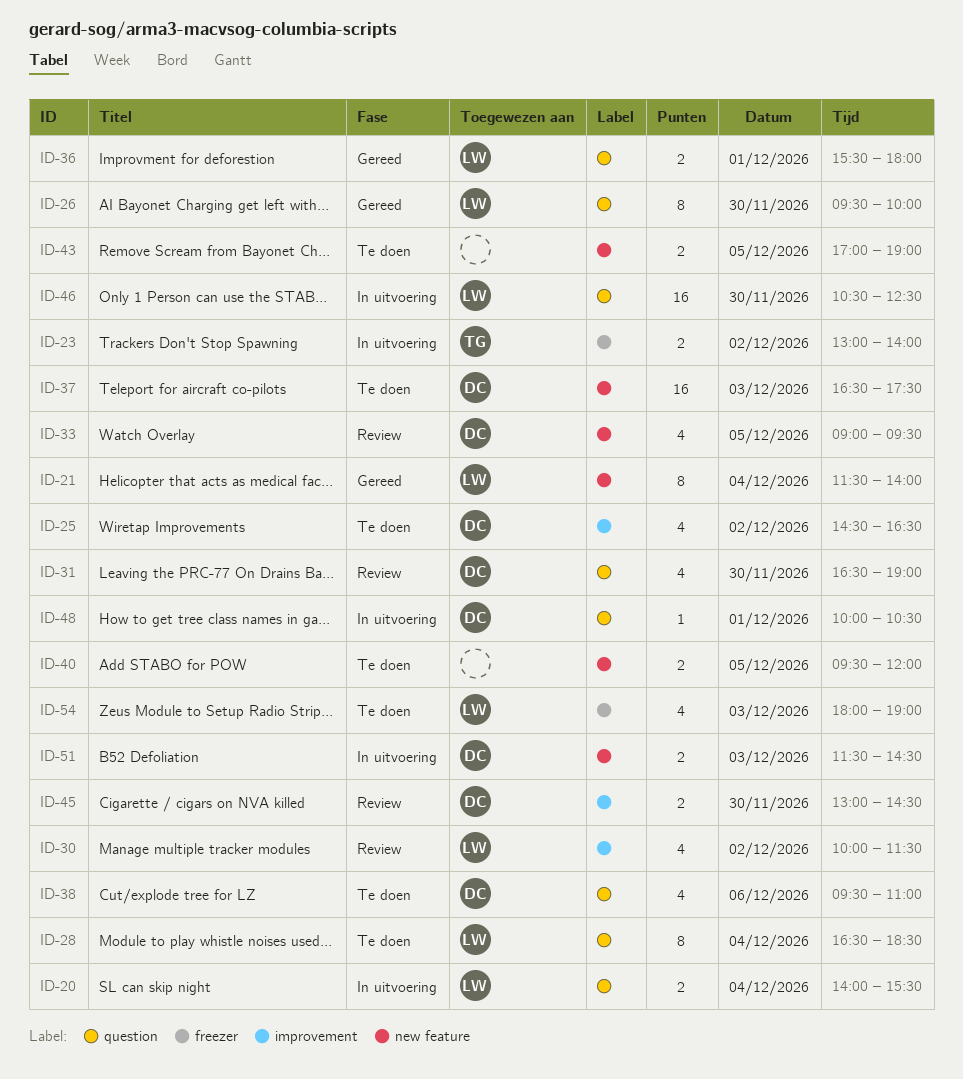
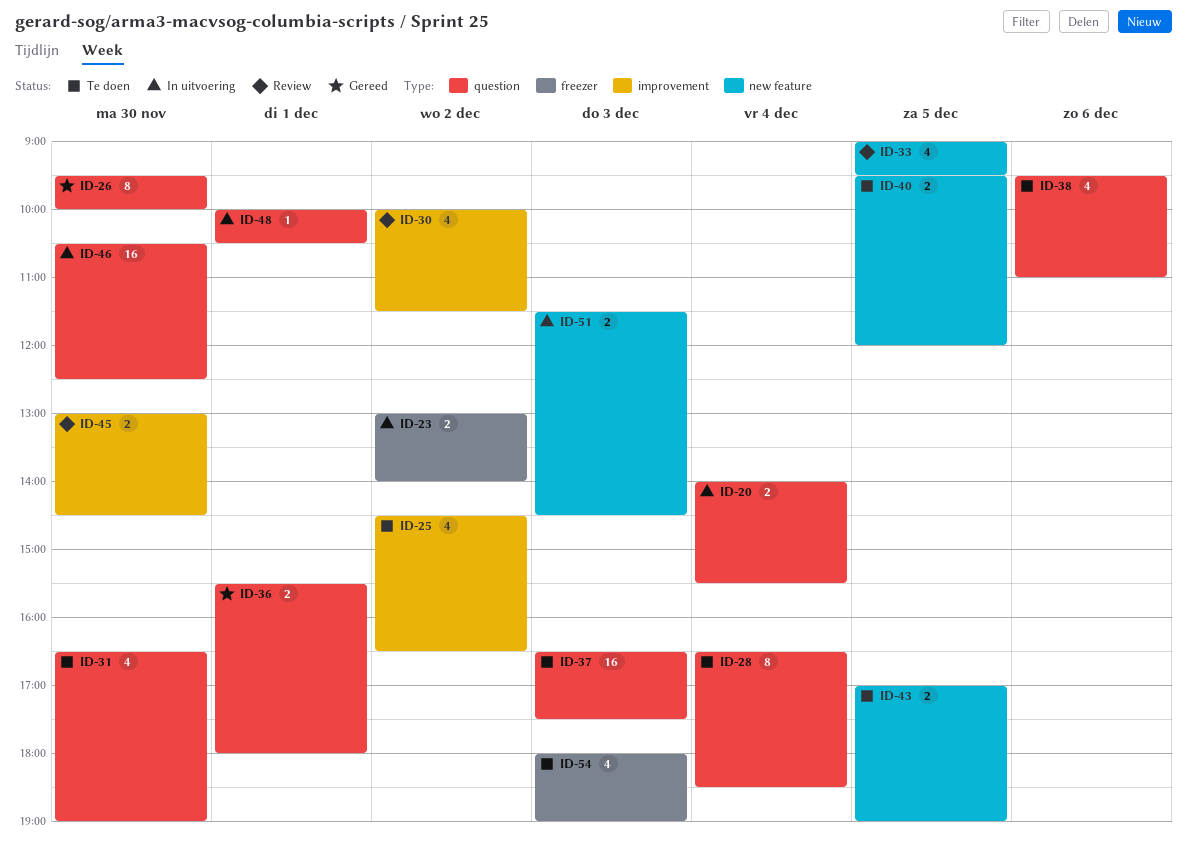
ID-21: present -> none
ID-31, status: Review -> Te doen
ID-37, label: new feature -> question

